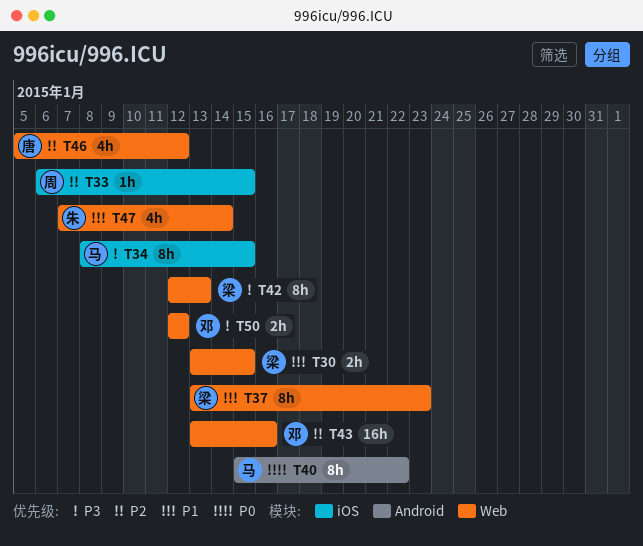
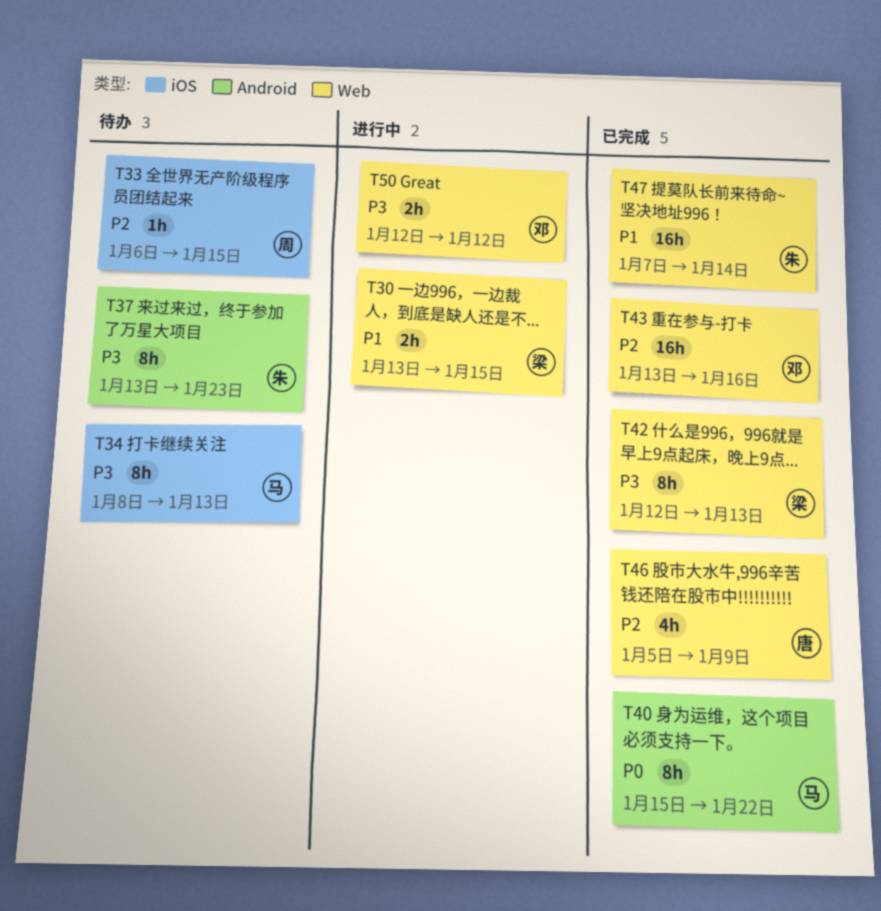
T34, due: Jan 15 -> Jan 13
T37, owner: 梁 -> 朱
T37, priority: P1 -> P3
T37, label: Web -> Android
T46, due: Jan 12 -> Jan 9
T47, estimate: 4h -> 16h

